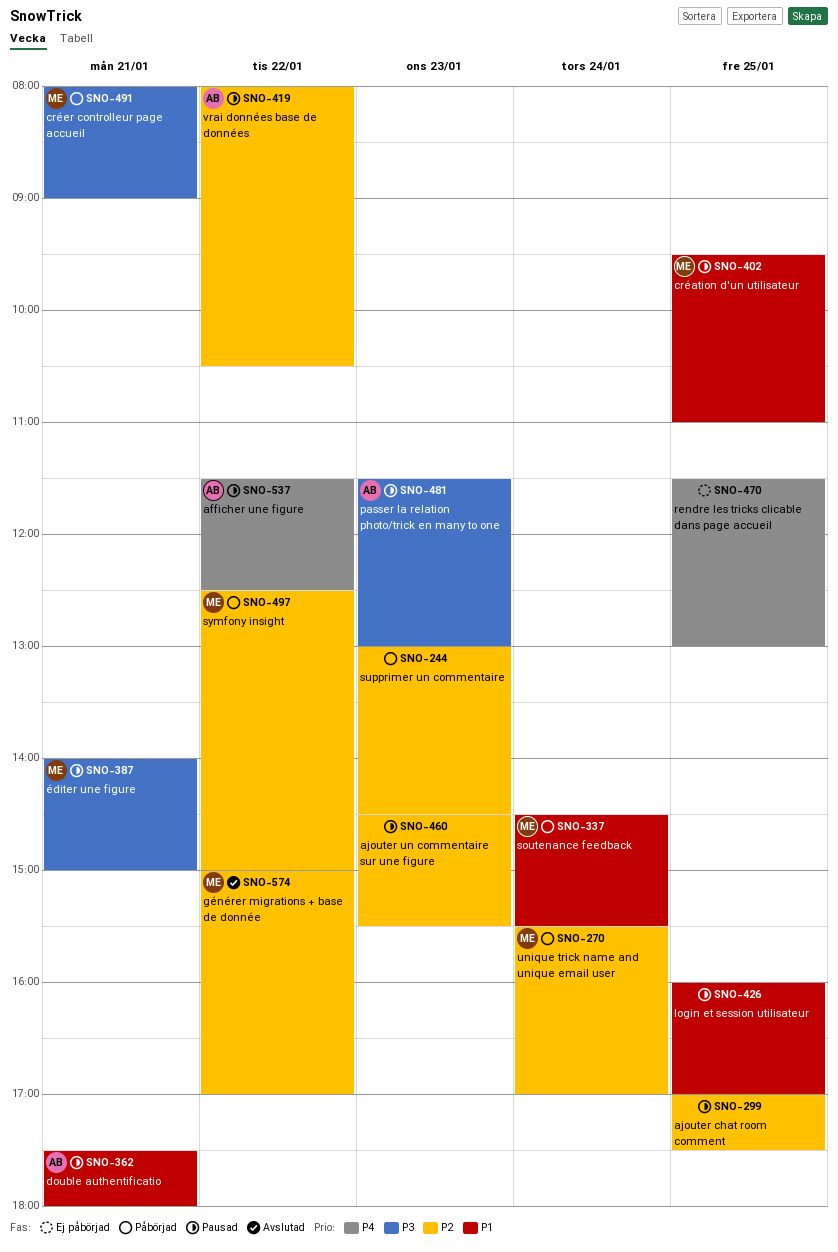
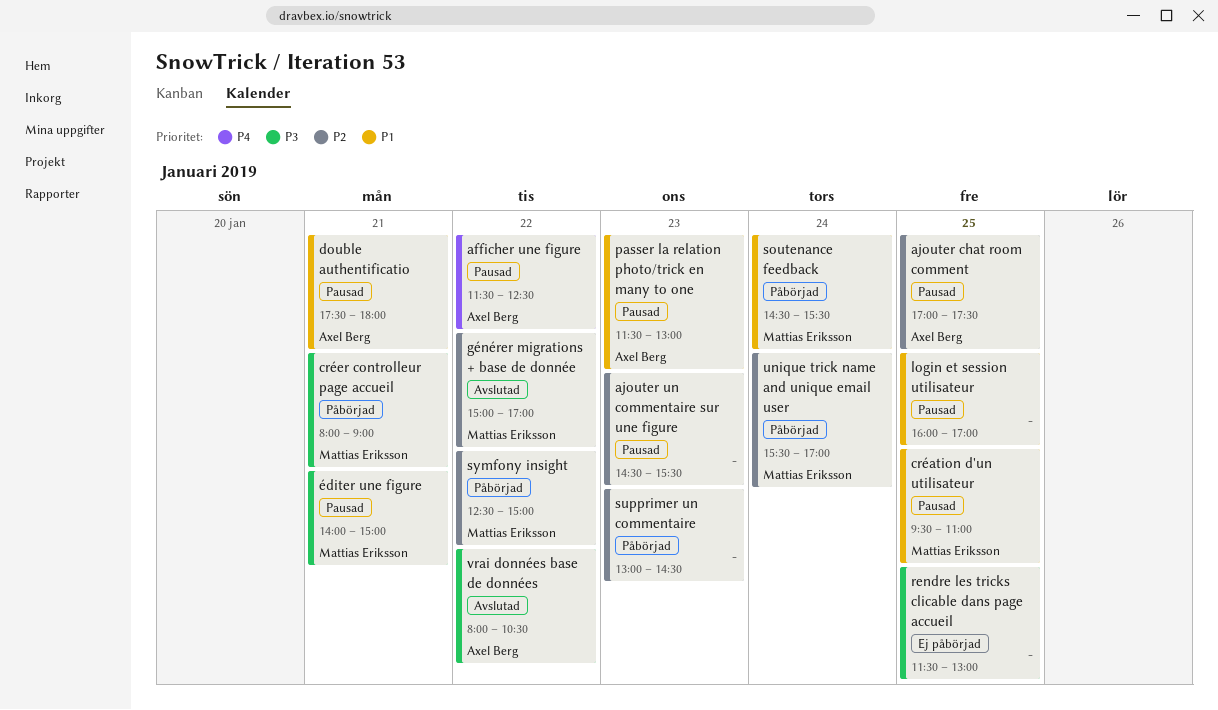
ajouter chat room comment, owner: none -> Axel Berg
passer la relation photo/trick en many to one, priority: P3 -> P1
rendre les tricks clicable dans page accueil, priority: P4 -> P3
vrai données base de données, status: Pausad -> Avslutad
vrai données base de données, priority: P2 -> P3

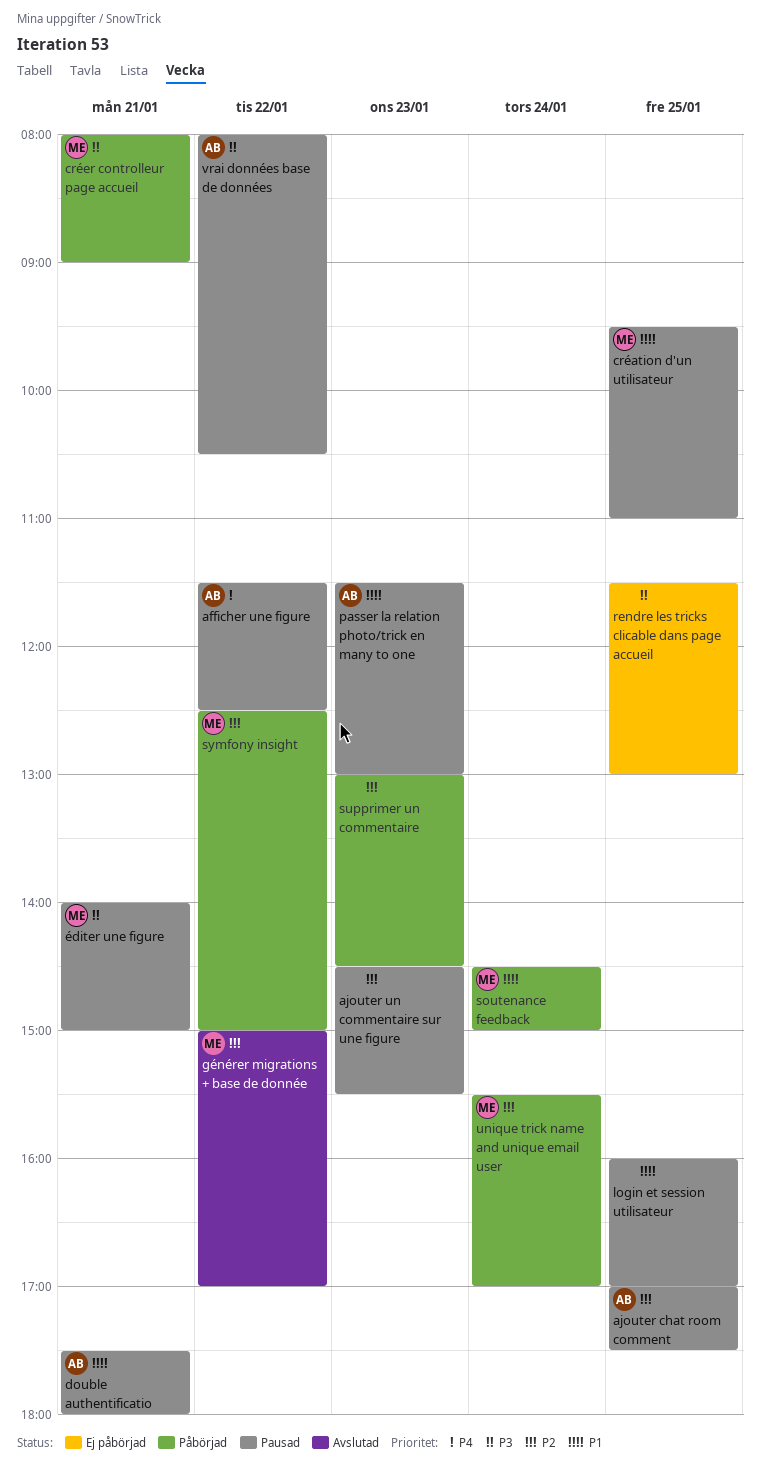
soutenance feedback, ends: 15:30 -> 15:00
vrai données base de données, status: Avslutad -> Pausad

